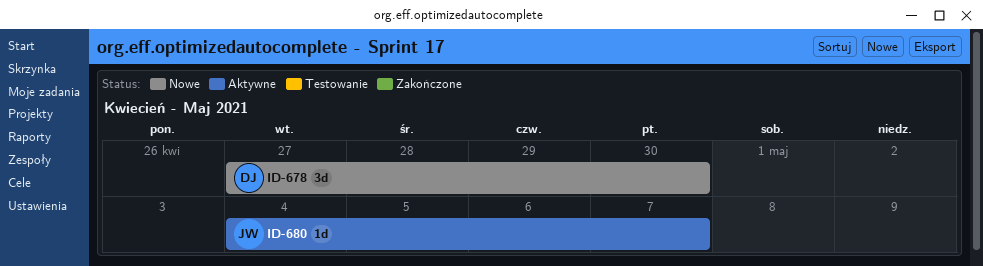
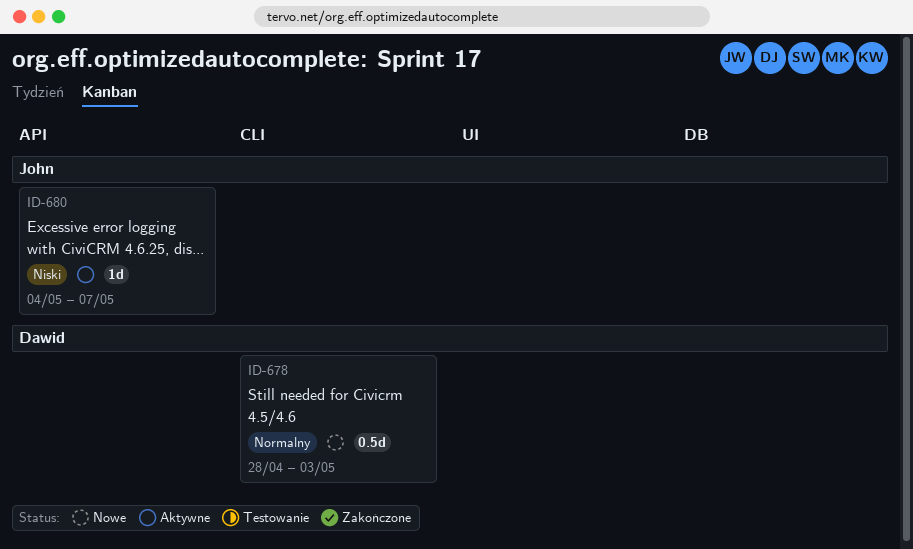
ID-678, estimate: 3d -> 0.5d
ID-678, start: Apr 27 -> Apr 28
ID-678, due: Apr 30 -> May 3

